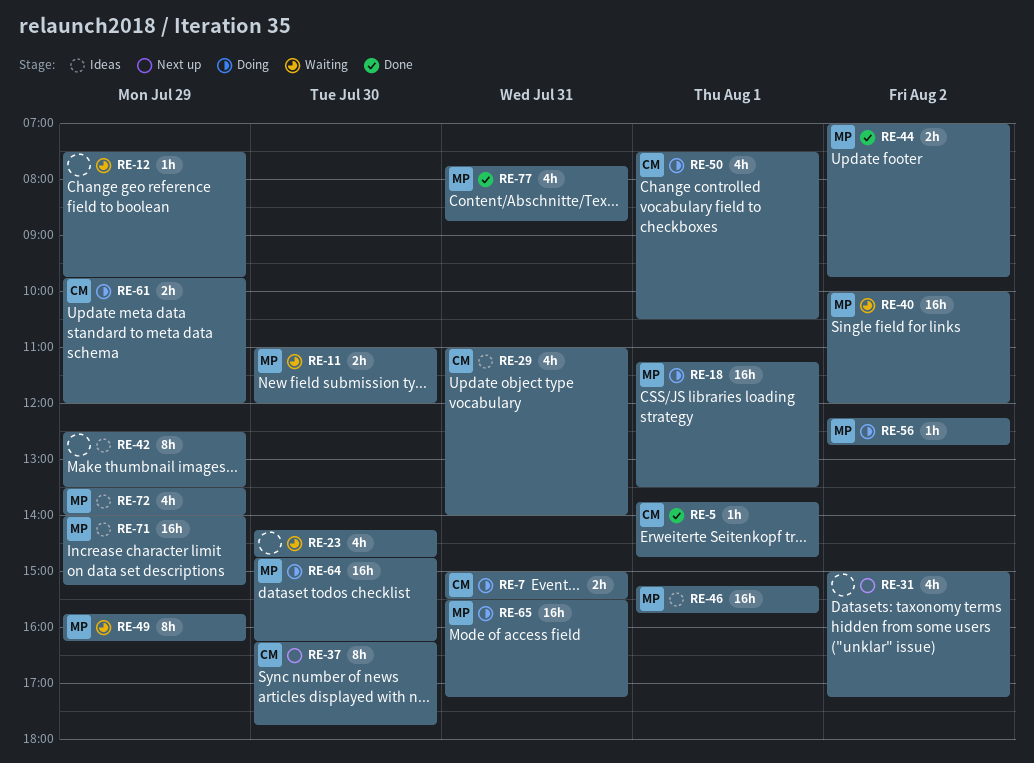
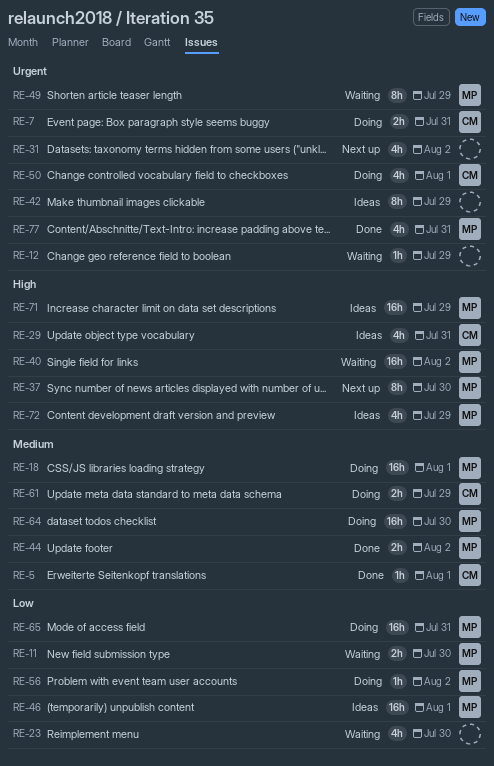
RE-37, owner: CM -> MP

